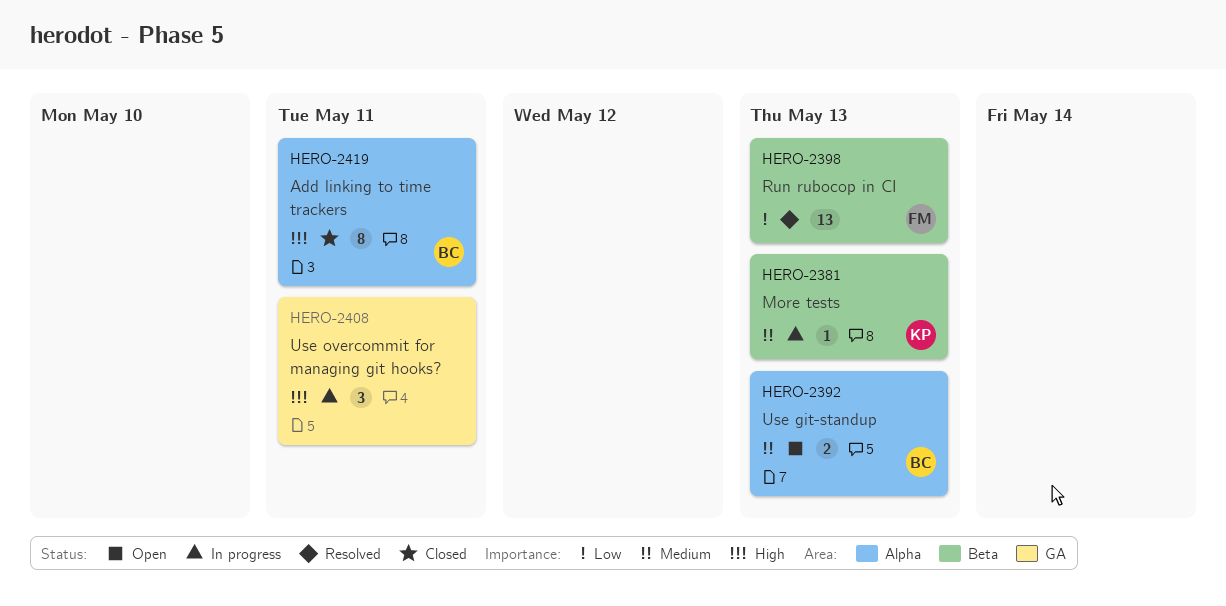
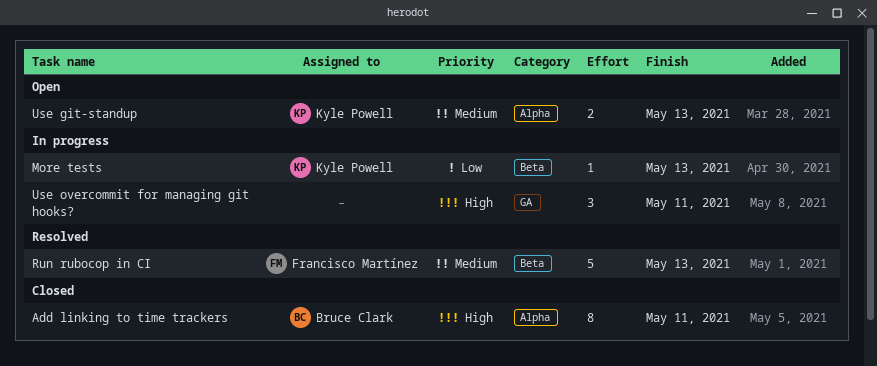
More tests, priority: Medium -> Low
Run rubocop in CI, priority: Low -> Medium
Run rubocop in CI, estimate: 13 -> 5
Use git-standup, owner: Bruce Clark -> Kyle Powell

